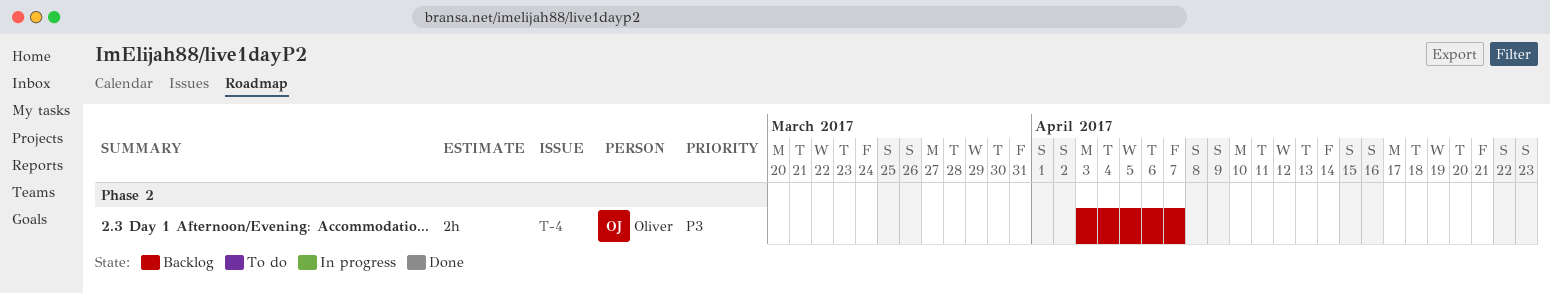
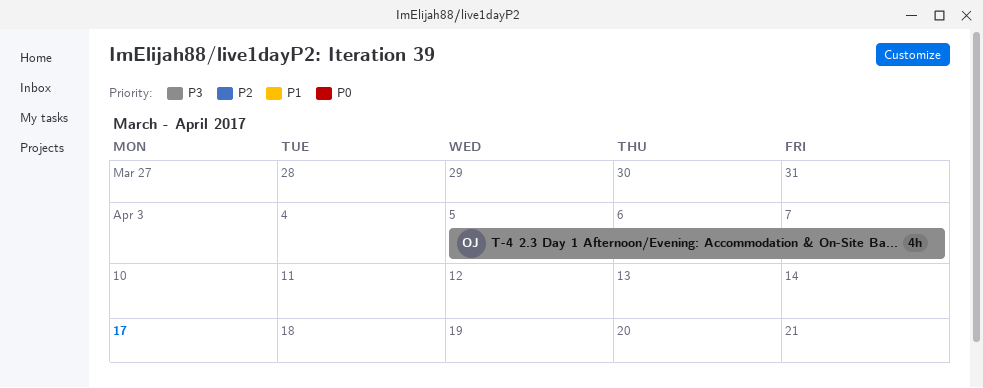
T-4, estimate: 2h -> 4h
T-4, start: Apr 3 -> Apr 5

